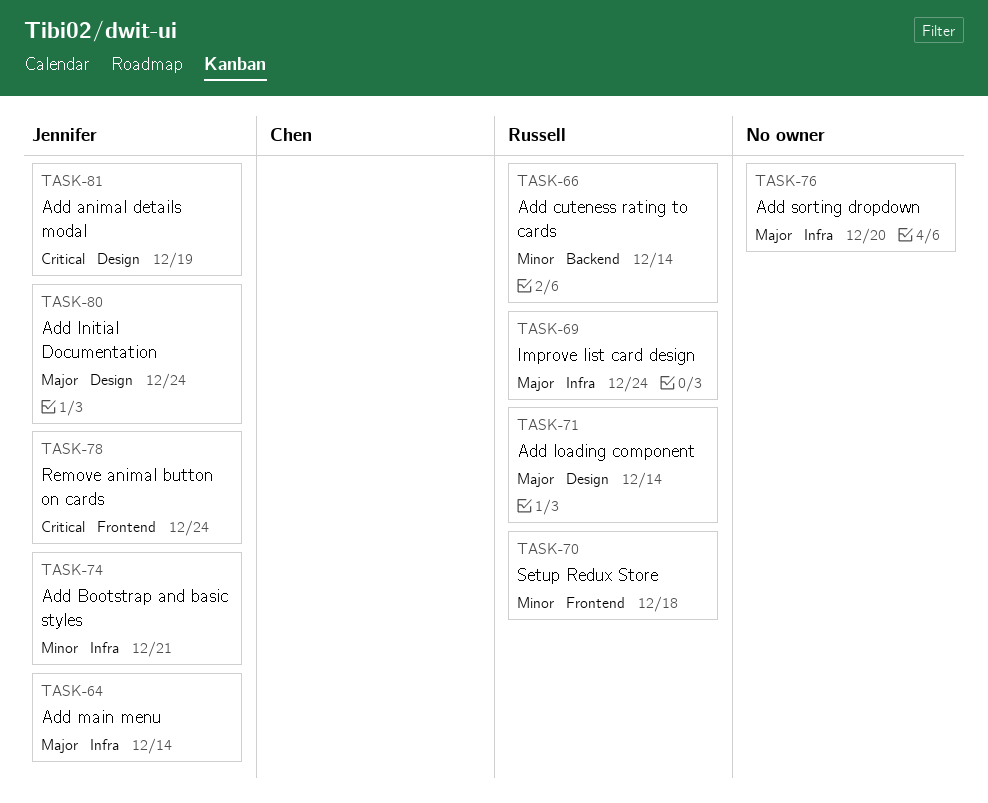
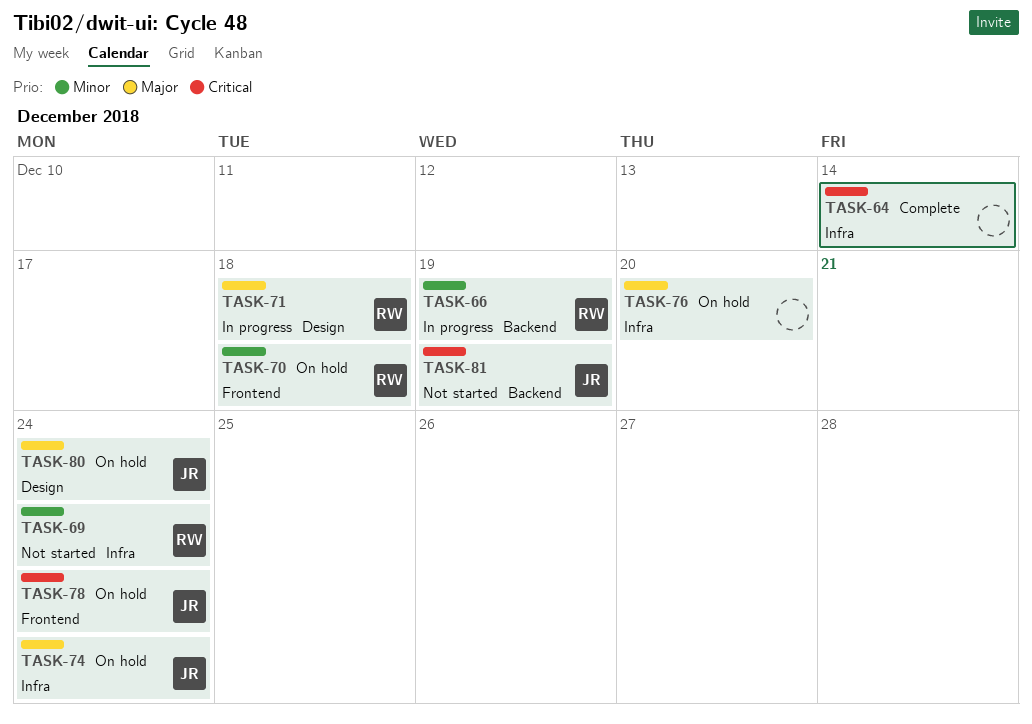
TASK-64, owner: Jennifer -> none
TASK-64, priority: Major -> Critical
TASK-66, due: Dec 14 -> Dec 19
TASK-69, priority: Major -> Minor
TASK-71, due: Dec 14 -> Dec 18
TASK-74, priority: Minor -> Major
TASK-74, due: Dec 21 -> Dec 24
TASK-81, label: Design -> Backend

